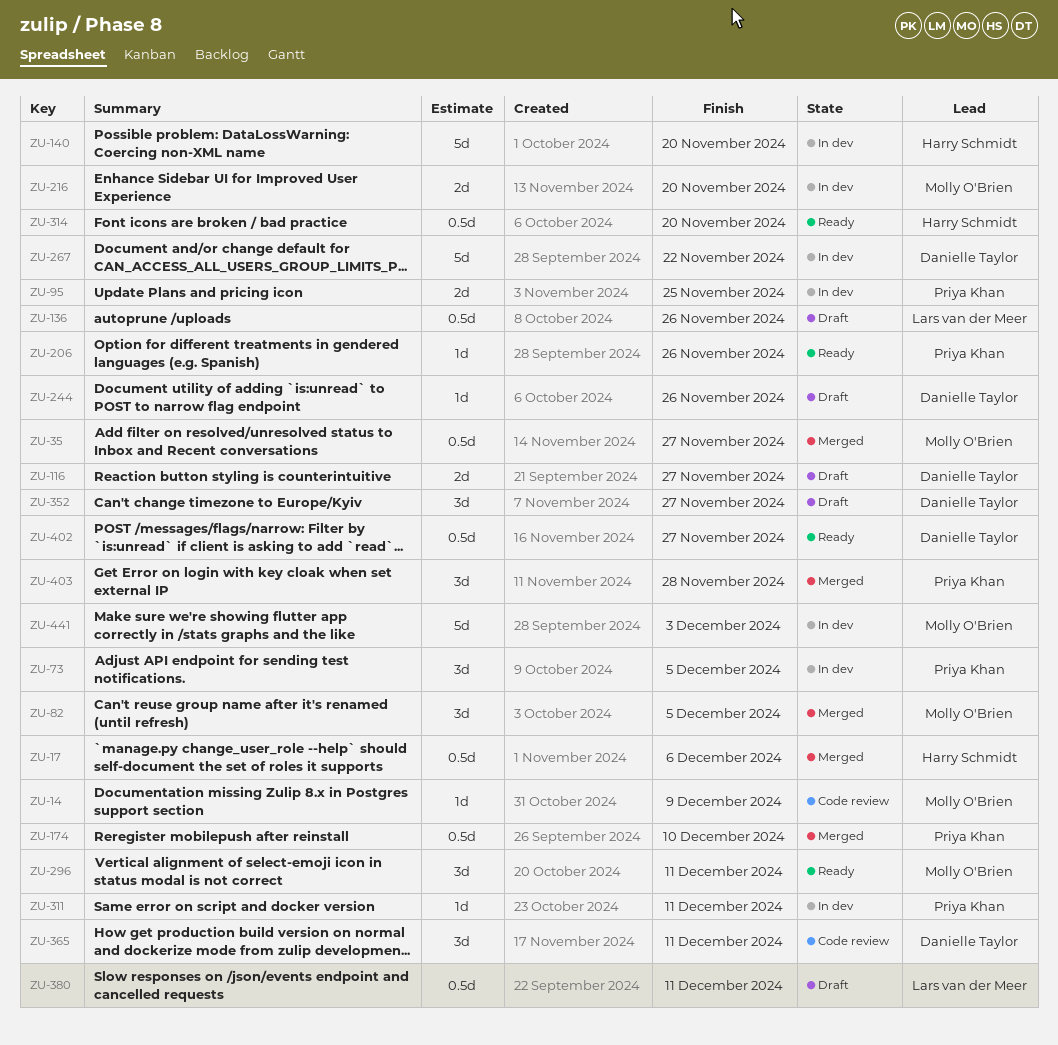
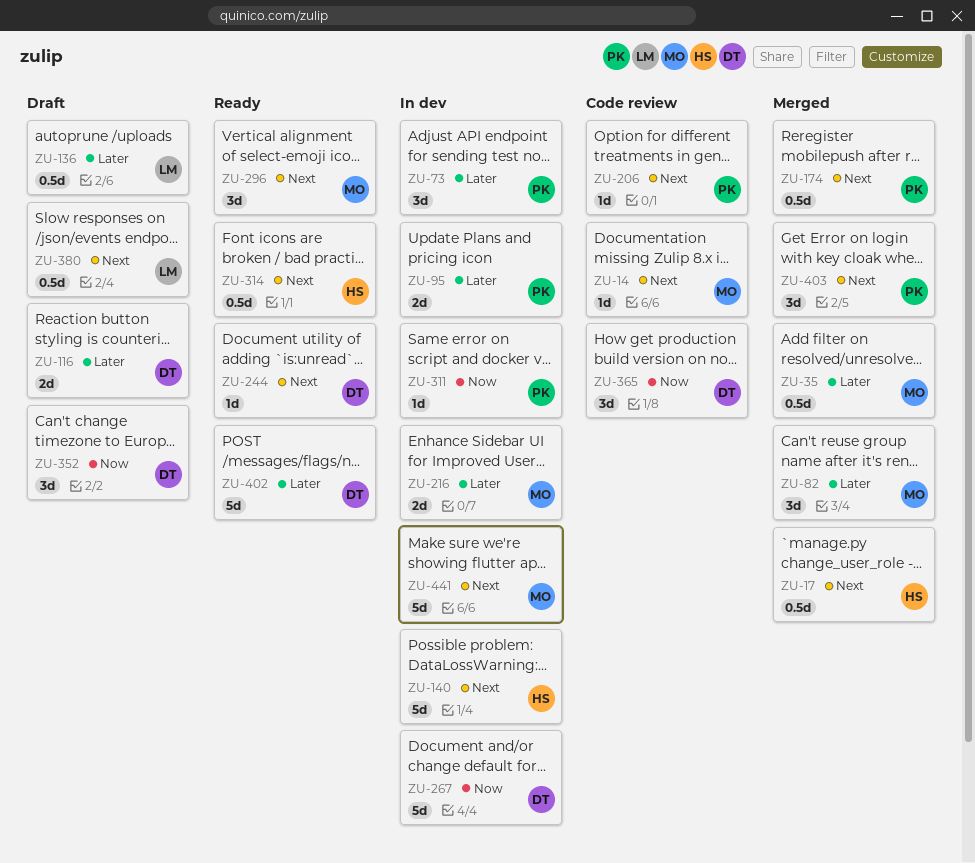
ZU-206, status: Ready -> Code review
ZU-244, status: Draft -> Ready
ZU-402, estimate: 0.5d -> 5d

